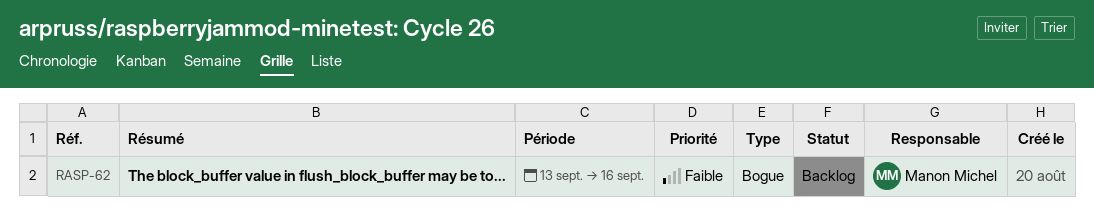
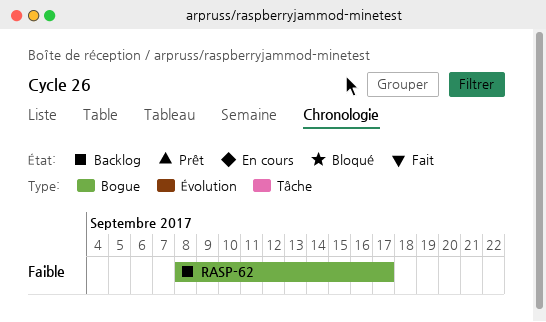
RASP-62, start: Sep 13 -> Sep 8
RASP-62, due: Sep 16 -> Sep 17

